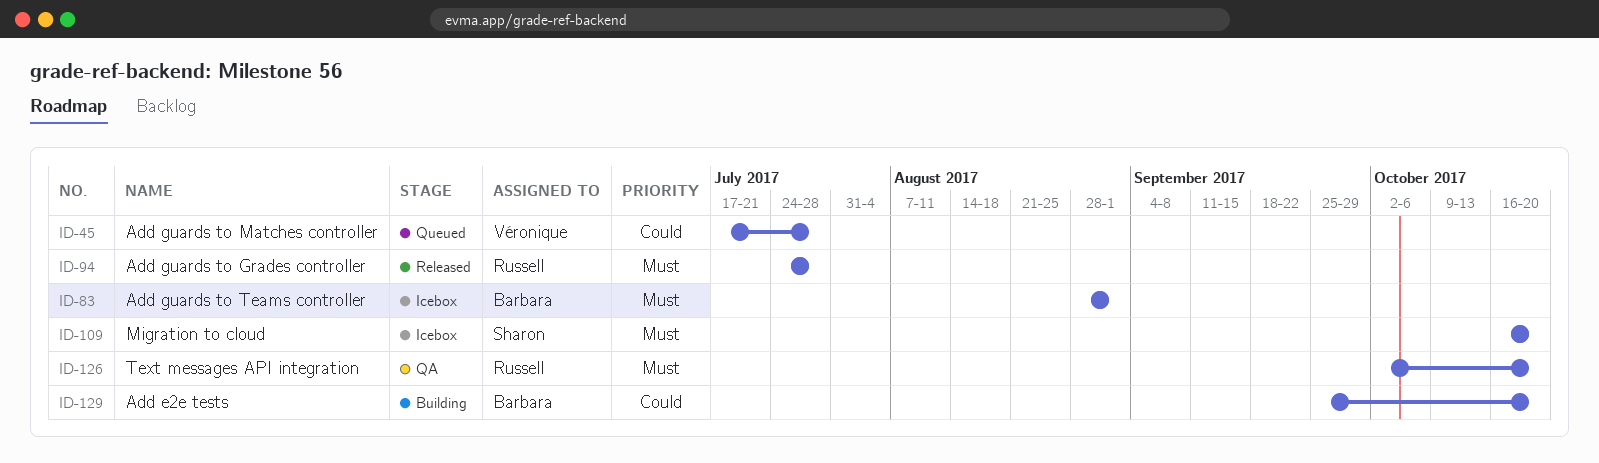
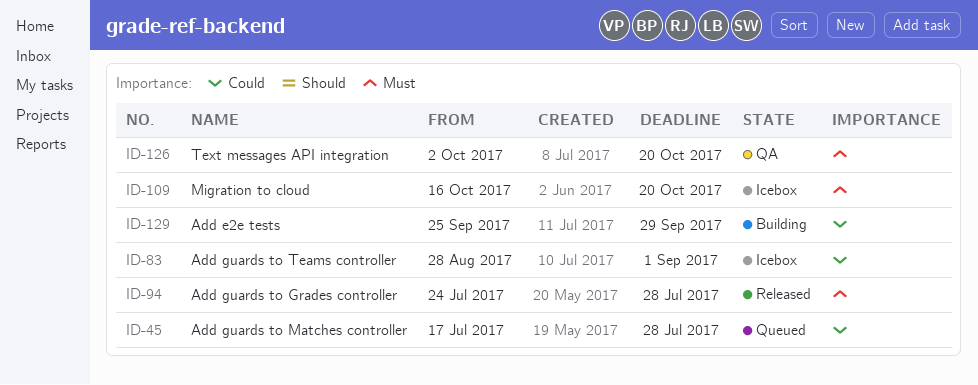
ID-83, priority: Must -> Could
ID-129, due: Oct 20 -> Sep 29

